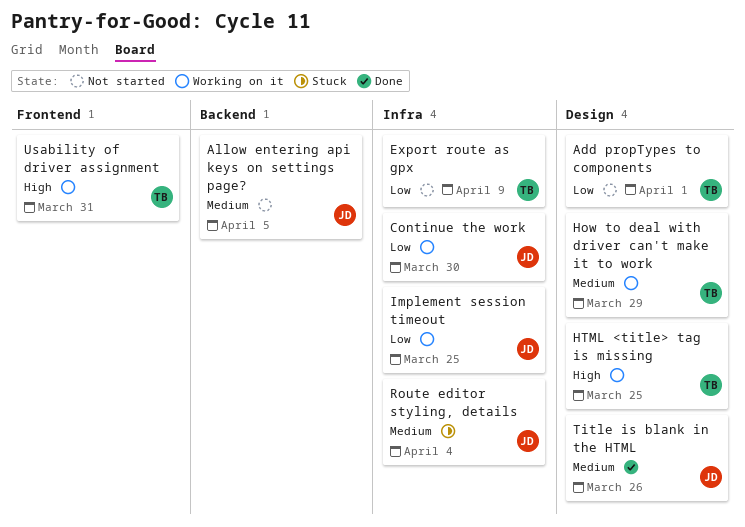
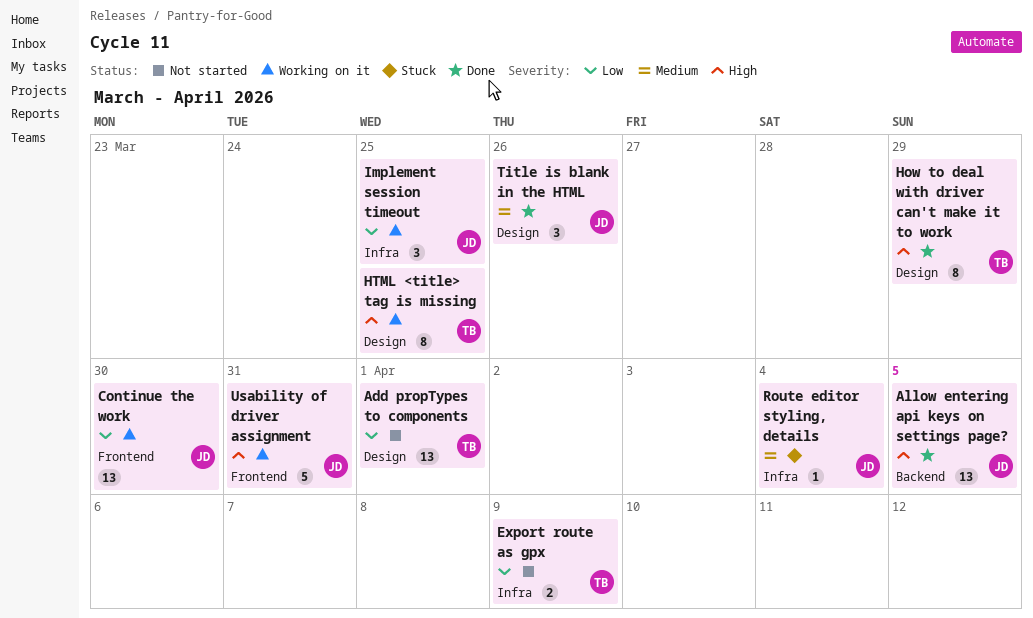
Allow entering api keys on settings page?, status: Not started -> Done
Allow entering api keys on settings page?, priority: Medium -> High
Continue the work, label: Infra -> Frontend
How to deal with driver can't make it to work, status: Working on it -> Done
How to deal with driver can't make it to work, priority: Medium -> High
Usability of driver assignment, owner: TB -> JD

